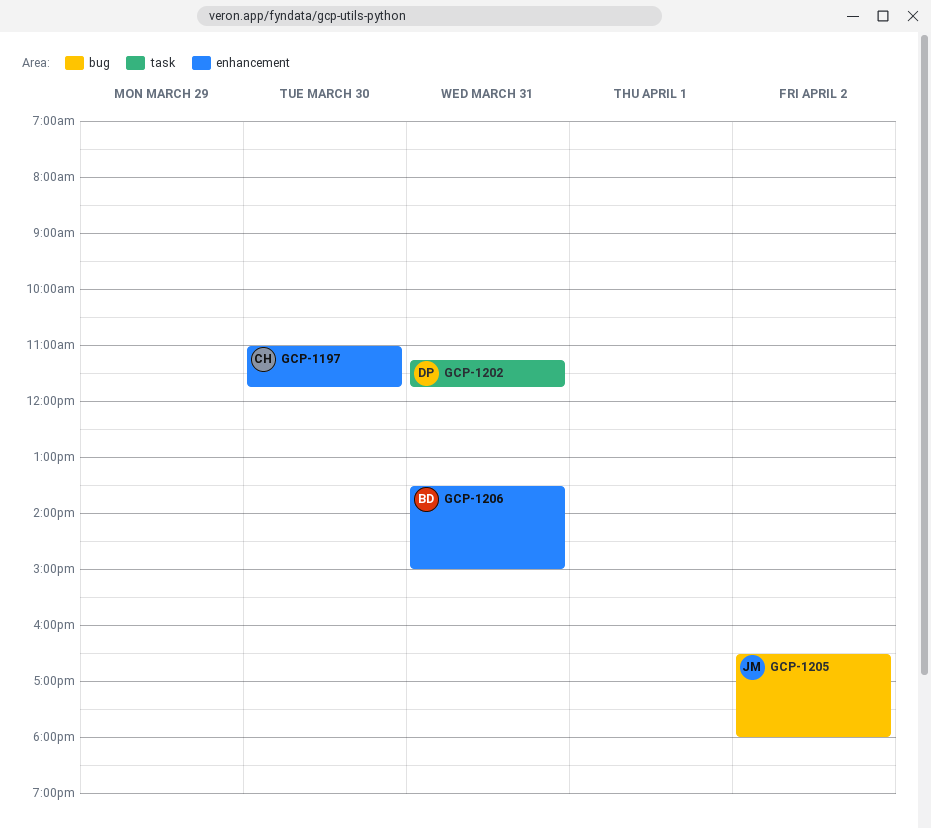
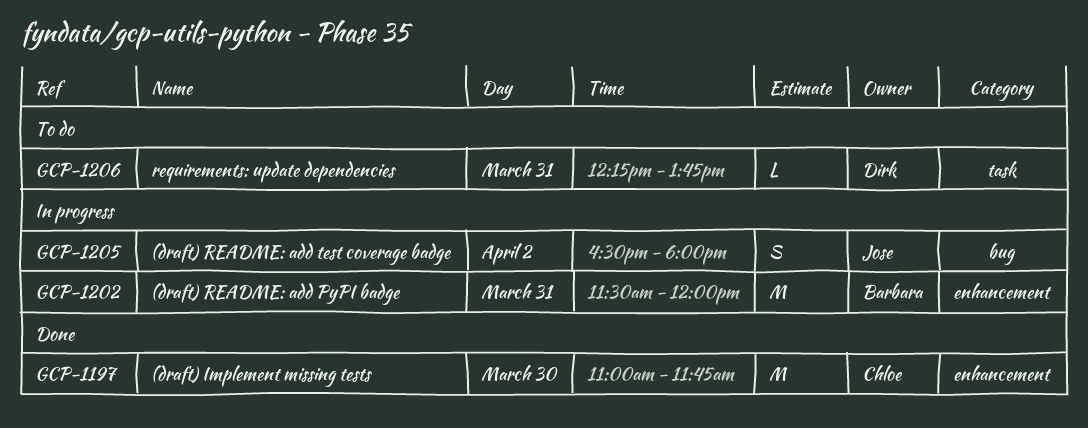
GCP-1202, owner: Dirk -> Barbara
GCP-1202, label: task -> enhancement
GCP-1202, begins: 11:15 -> 11:30
GCP-1202, ends: 11:45 -> 12:00
GCP-1206, owner: Barbara -> Dirk
GCP-1206, label: enhancement -> task
GCP-1206, begins: 13:30 -> 12:15
GCP-1206, ends: 15:00 -> 13:45

